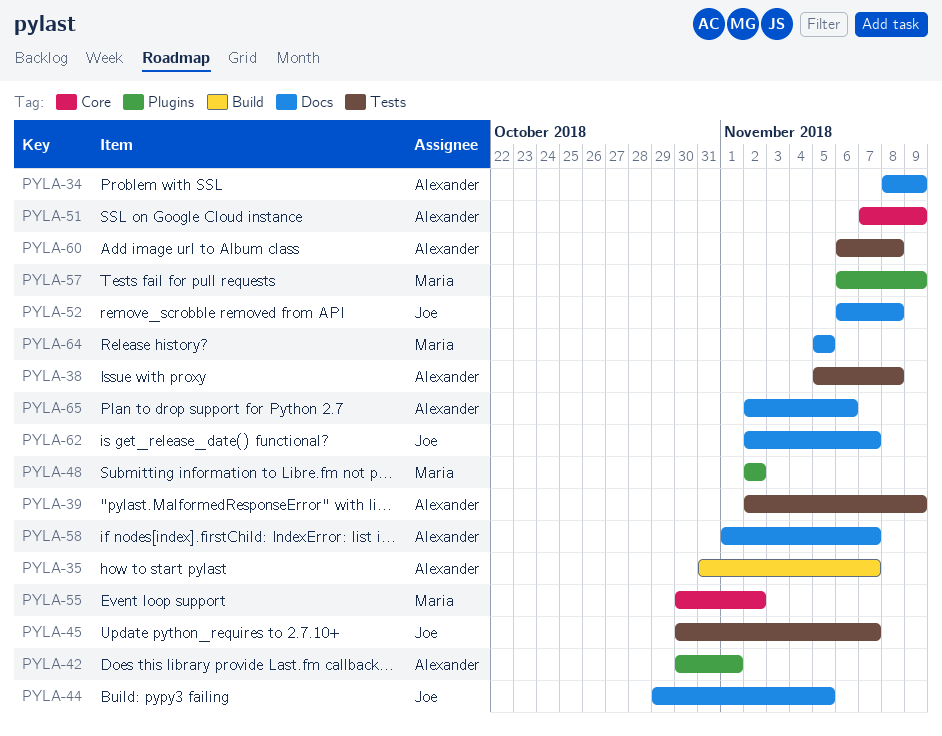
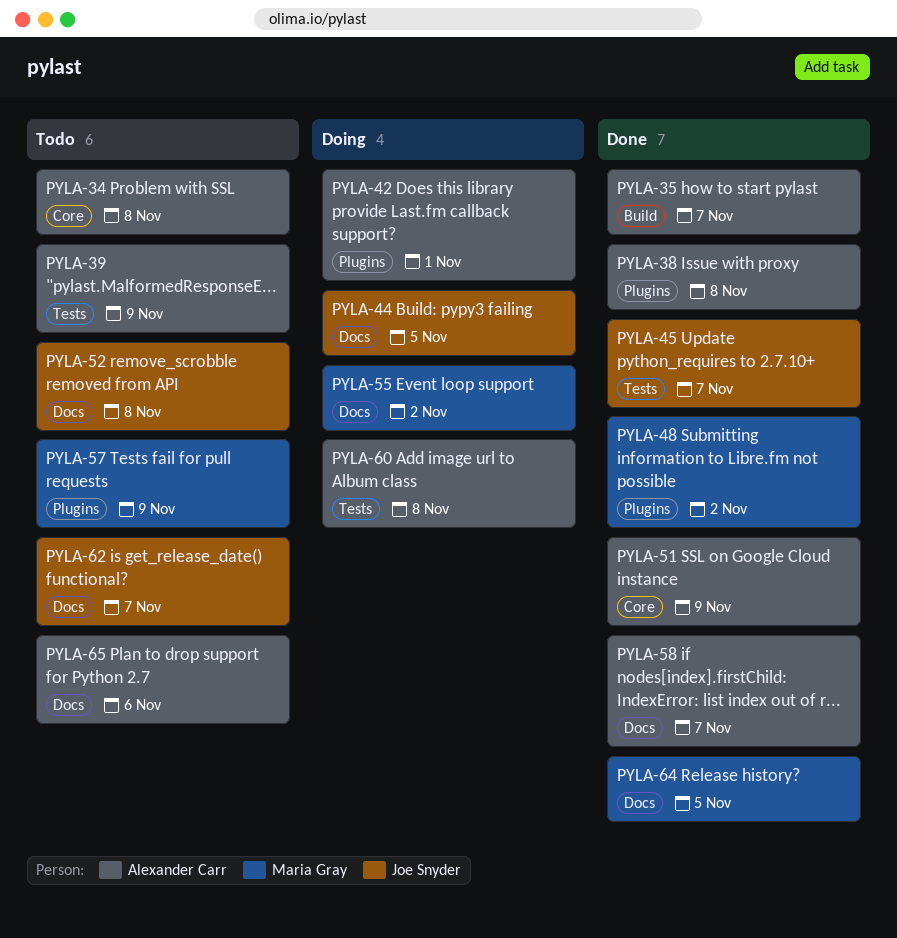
PYLA-34, label: Docs -> Core
PYLA-34, due: Nov 9 -> Nov 8
PYLA-38, label: Tests -> Plugins
PYLA-55, label: Core -> Docs

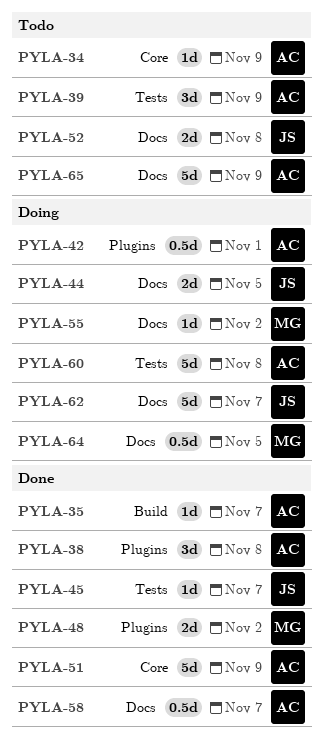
PYLA-34, due: Nov 8 -> Nov 9
PYLA-57: present -> none
PYLA-62, status: Todo -> Doing
PYLA-64, status: Done -> Doing
PYLA-65, due: Nov 6 -> Nov 9

